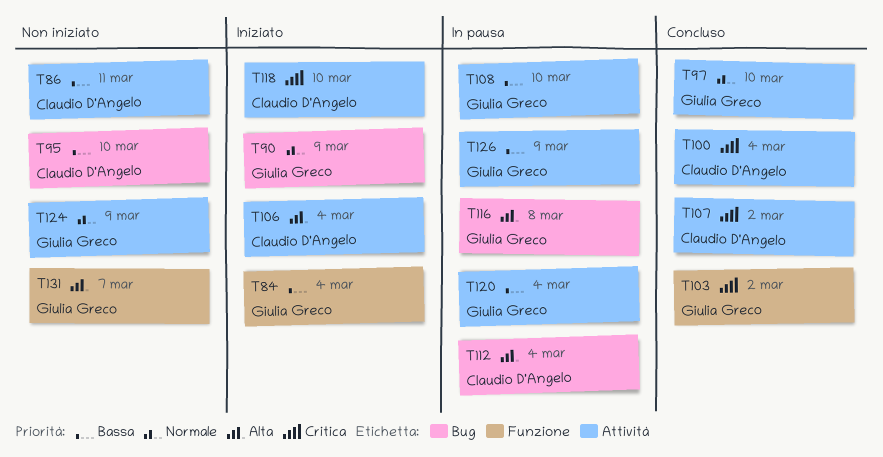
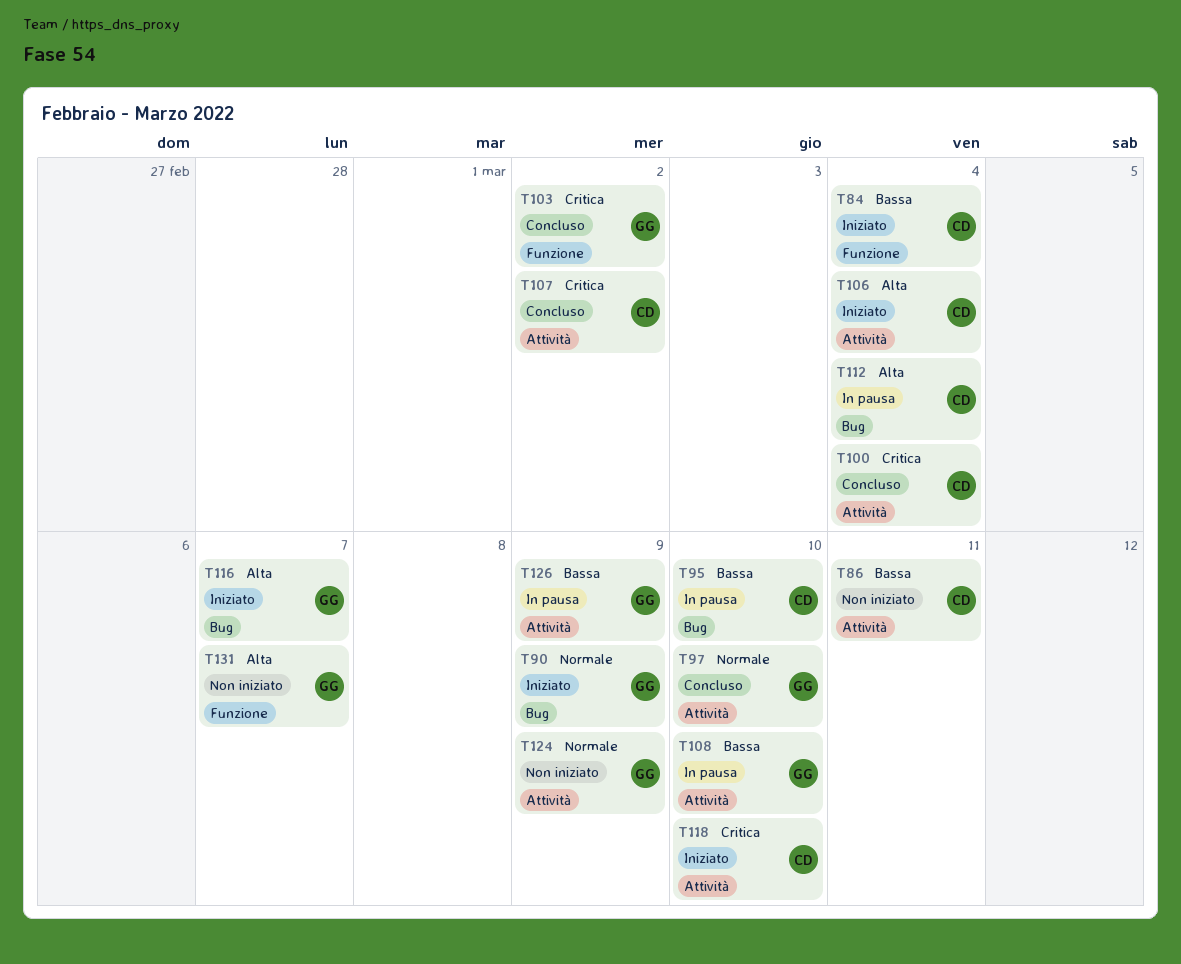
T84, owner: Giulia Greco -> Claudio D'Angelo
T95, status: Non iniziato -> In pausa
T116, status: In pausa -> Iniziato
T116, due: Mar 8 -> Mar 7
T120: present -> none

